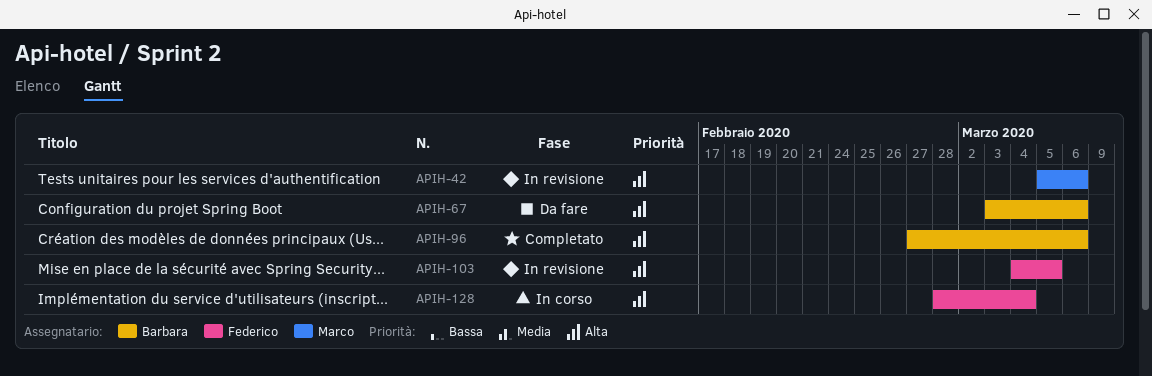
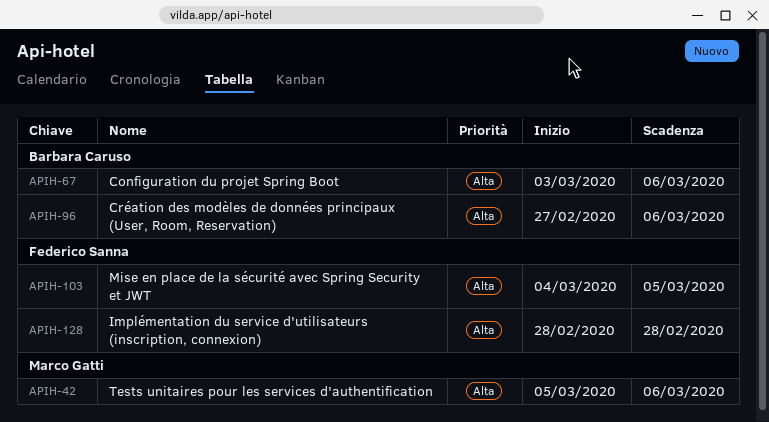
APIH-128, due: Mar 4 -> Feb 28

